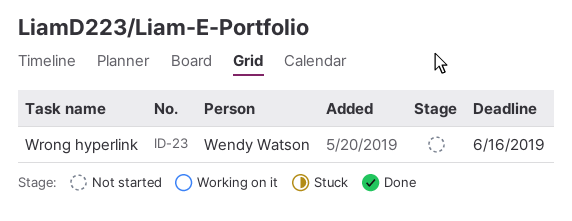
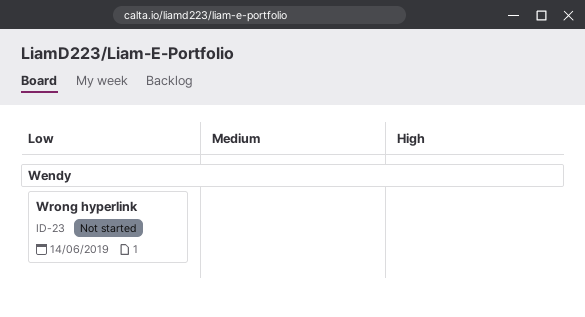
ID-23, due: Jun 16 -> Jun 14

